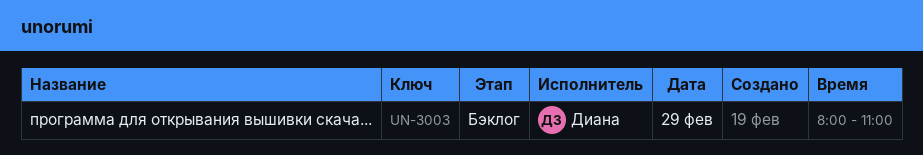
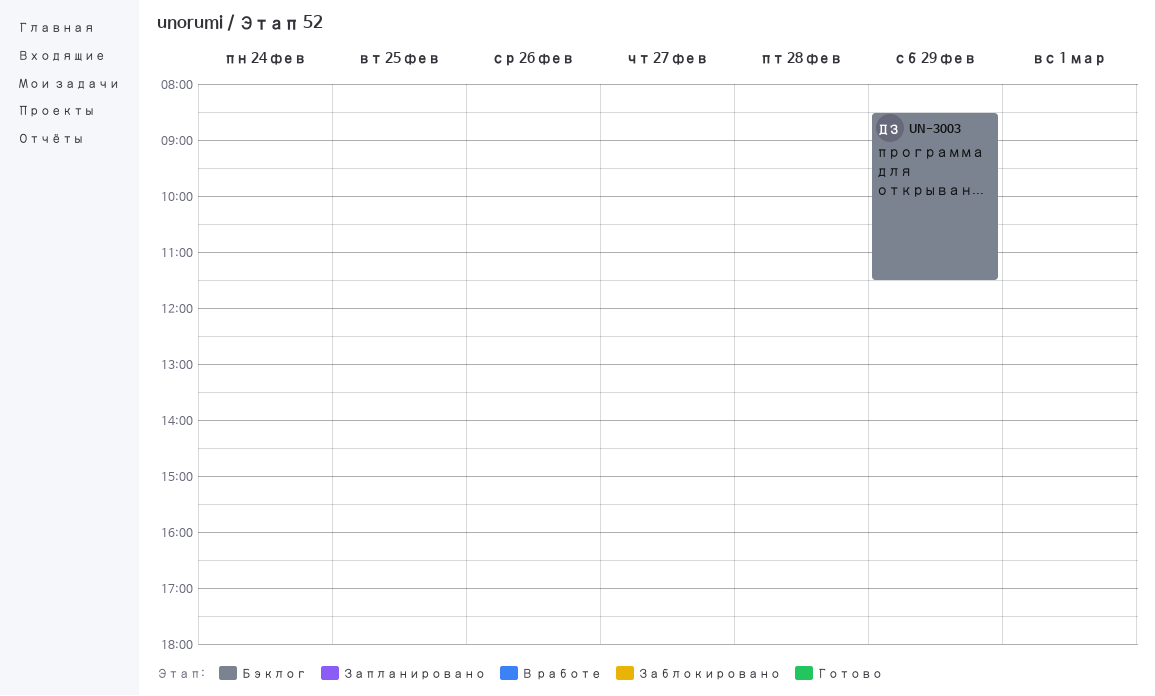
UN-3003, begins: 08:00 -> 08:30
UN-3003, ends: 11:00 -> 11:30

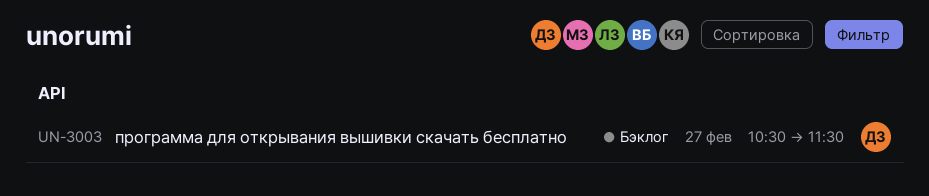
UN-3003, day: Feb 29 -> Feb 27
UN-3003, begins: 08:30 -> 10:30

